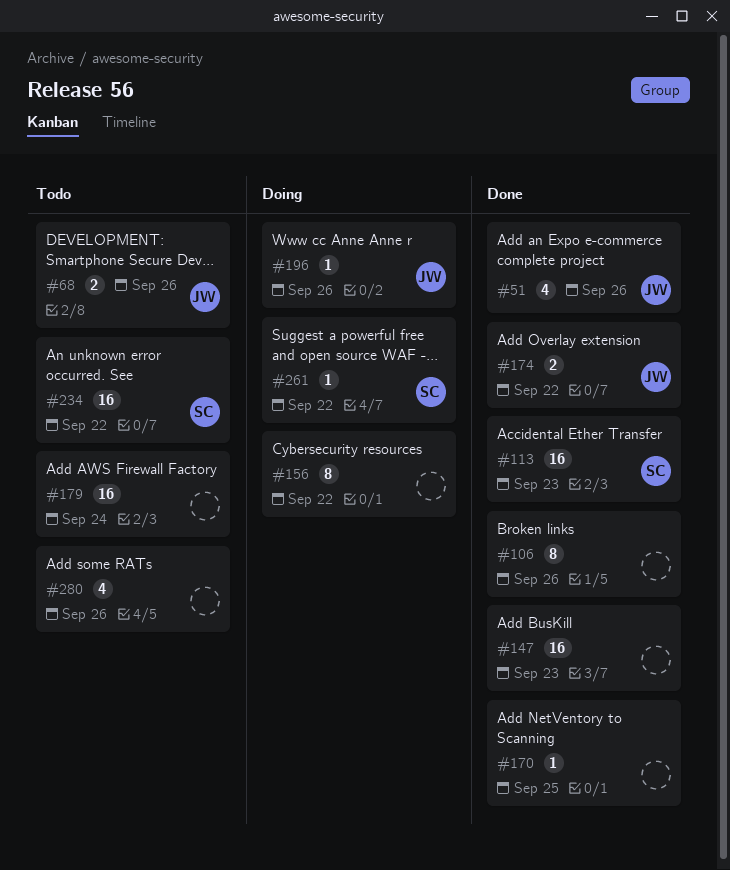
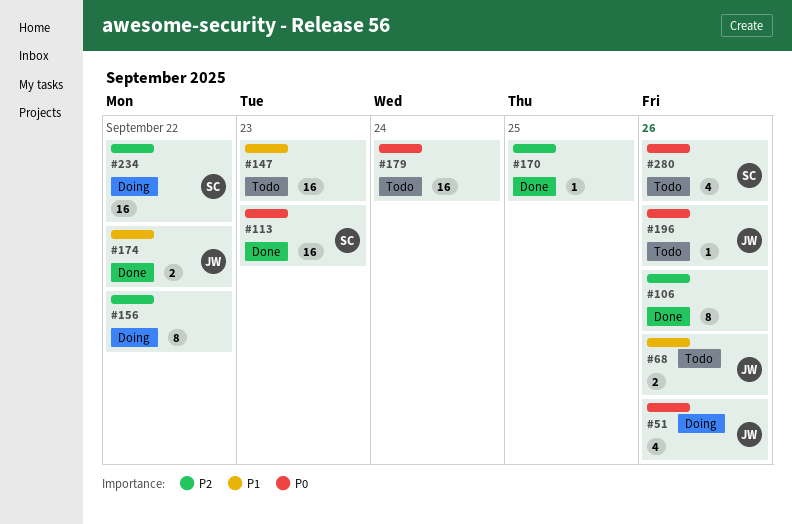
#51, status: Done -> Doing
#147, status: Done -> Todo
#196, status: Doing -> Todo
#234, status: Todo -> Doing
#261: present -> none
#280, owner: none -> SC

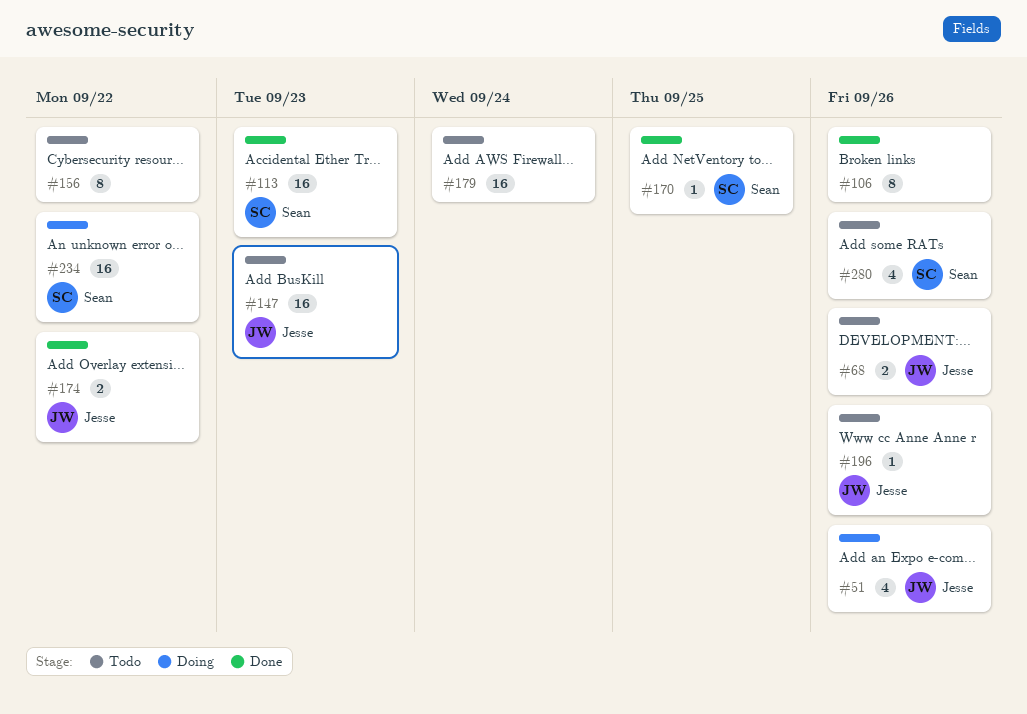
#147, owner: none -> Jesse
#156, status: Doing -> Todo
#170, owner: none -> Sean

